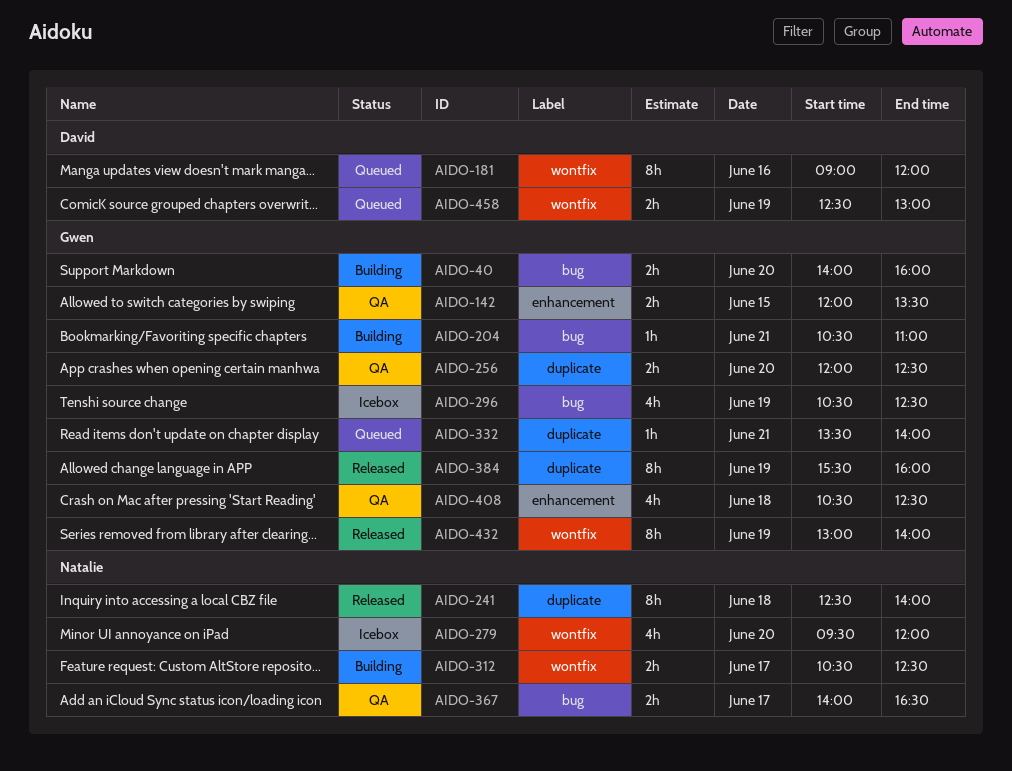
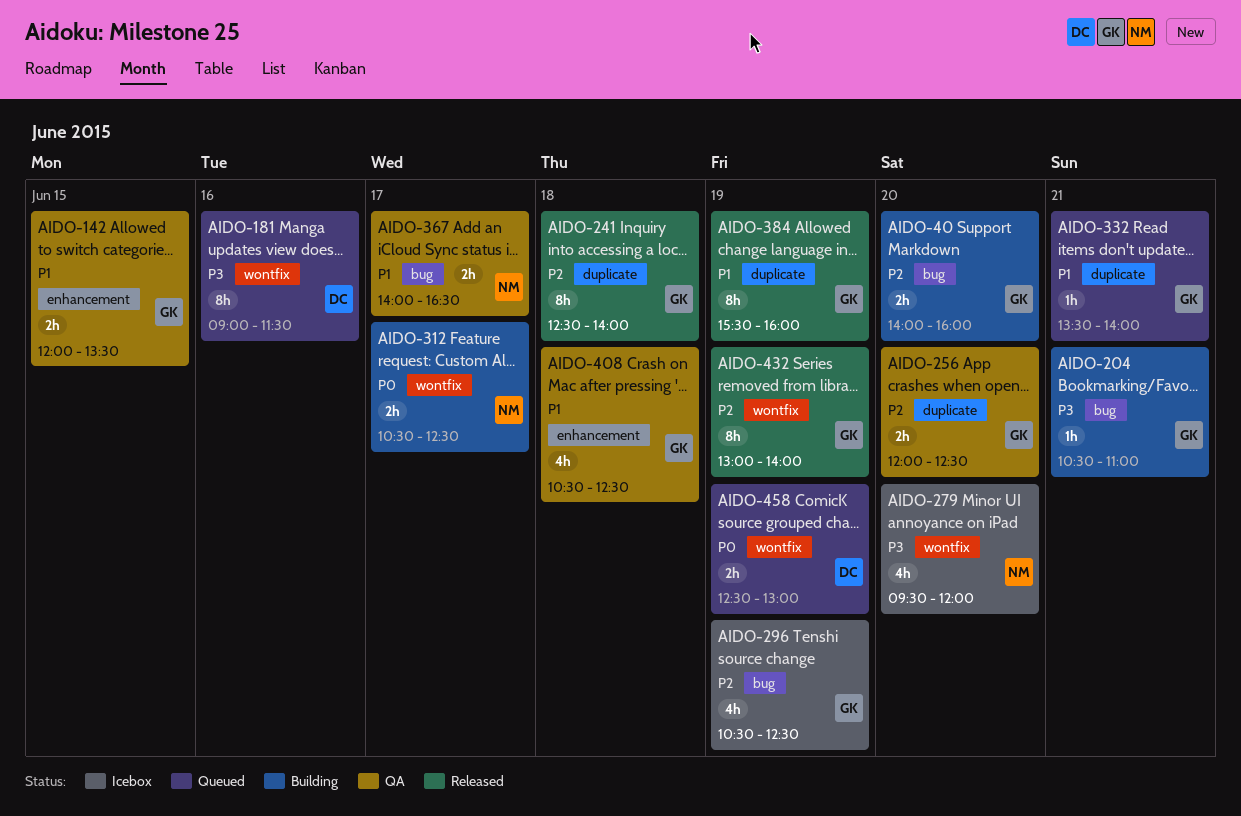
AIDO-181, ends: 12:00 -> 11:30
AIDO-241, owner: Natalie -> Gwen

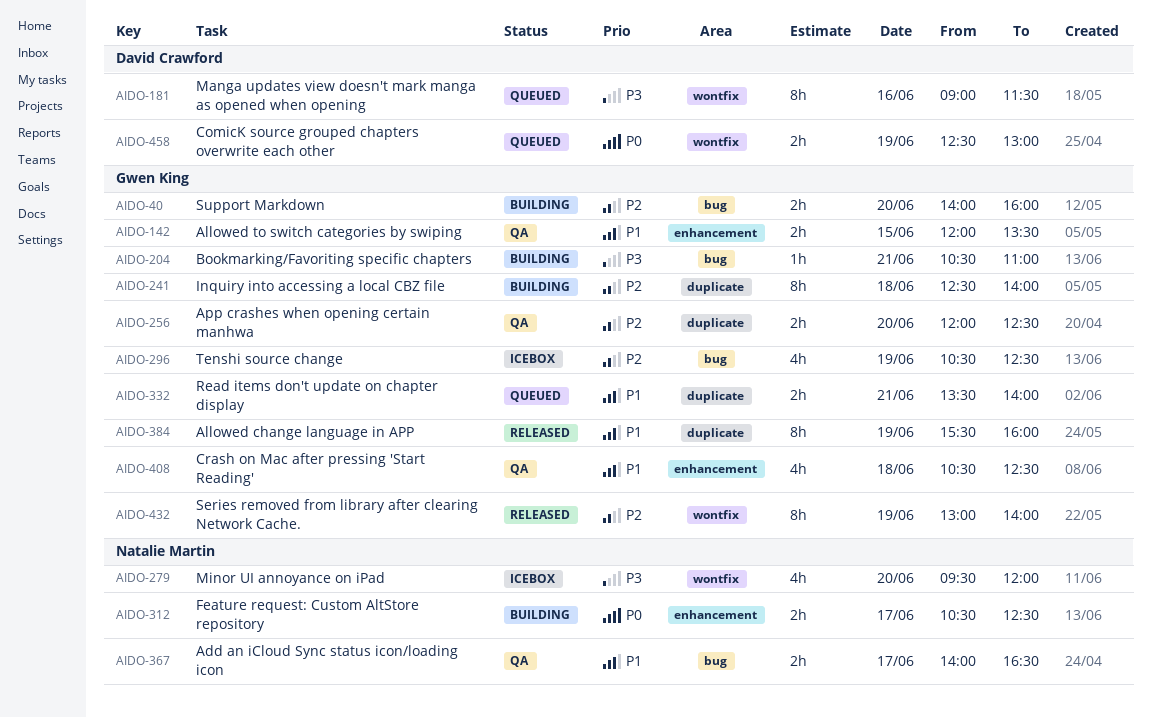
AIDO-241, status: Released -> Building
AIDO-312, label: wontfix -> enhancement
AIDO-332, estimate: 1h -> 2h

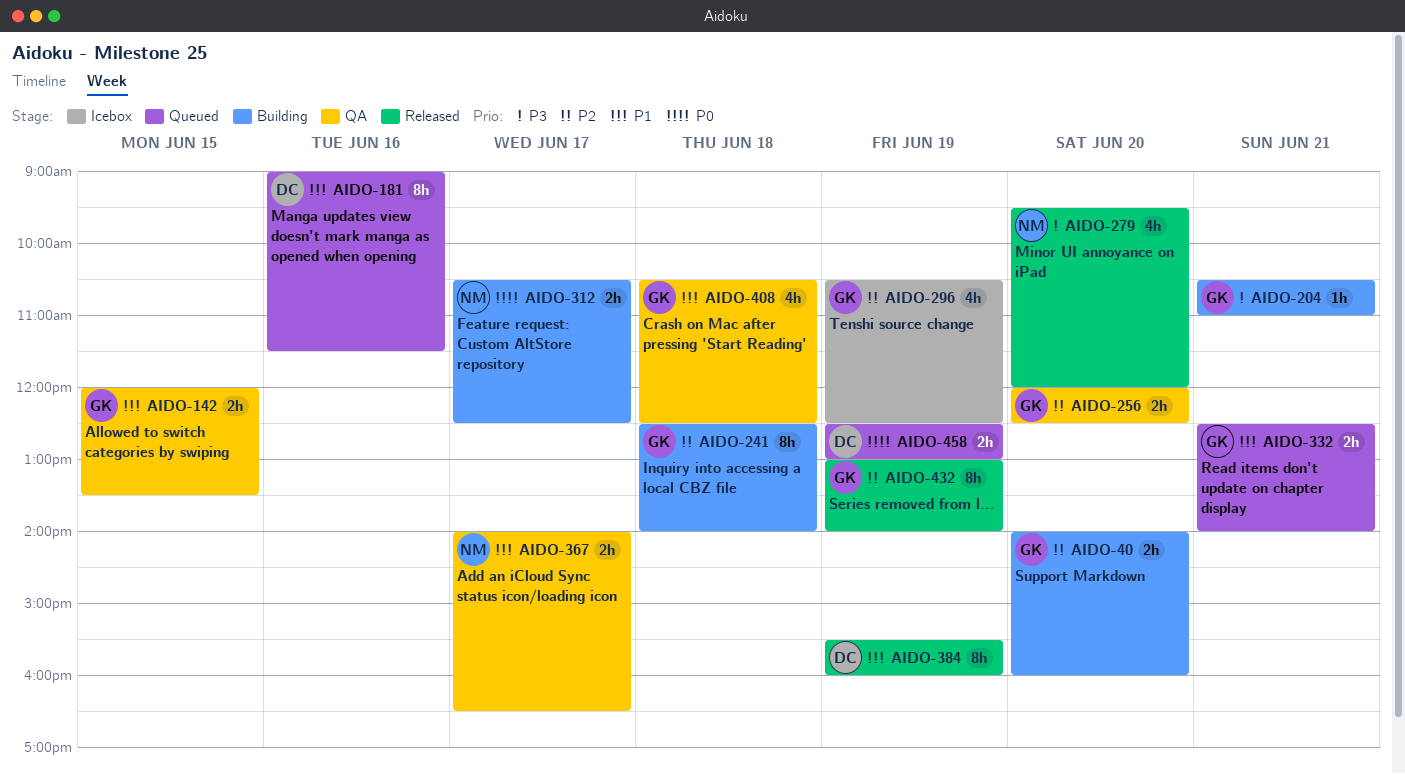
AIDO-181, priority: P3 -> P1
AIDO-279, status: Icebox -> Released
AIDO-332, begins: 13:30 -> 12:30
AIDO-384, owner: Gwen King -> David Crawford

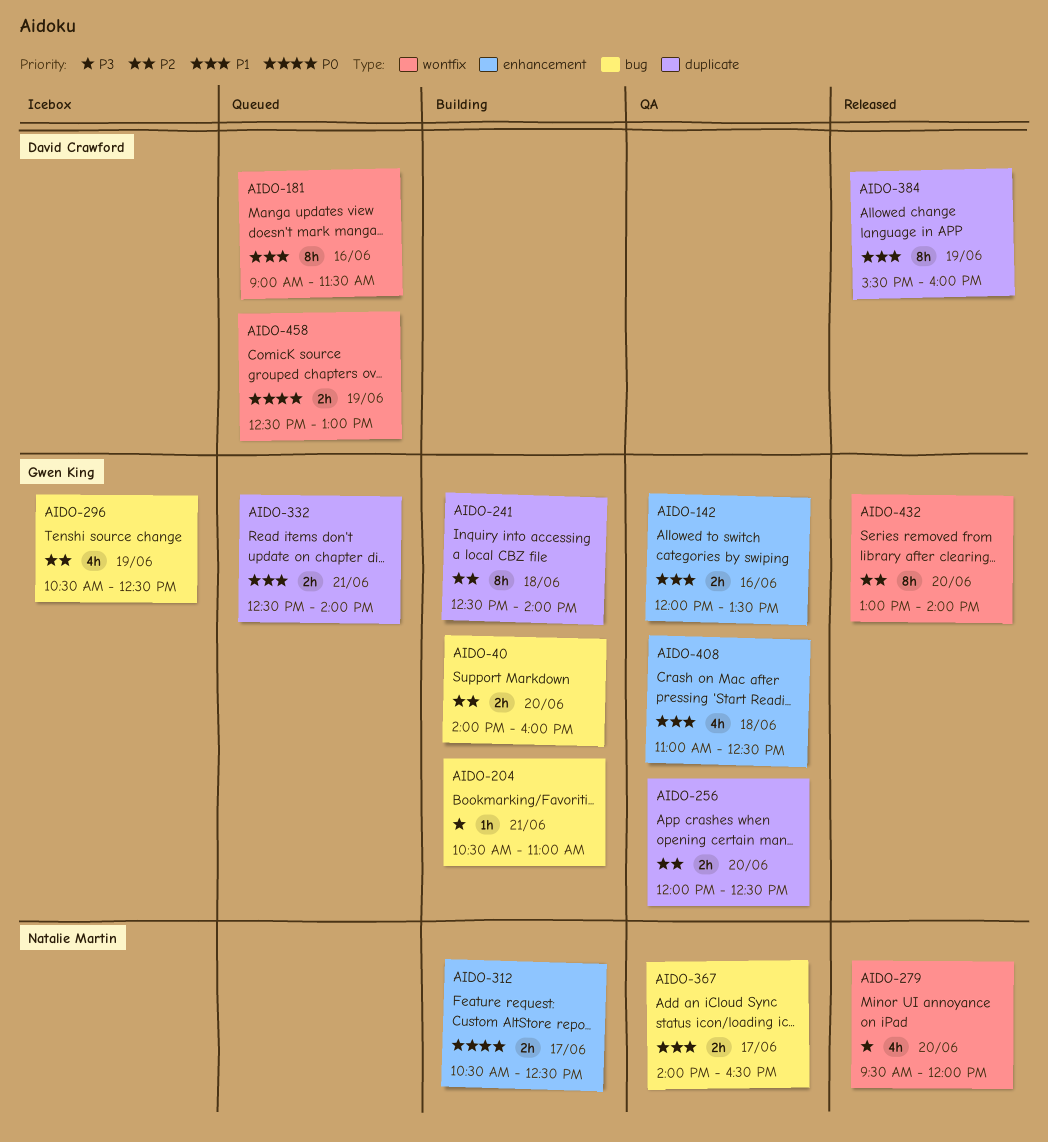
AIDO-142, day: Jun 15 -> Jun 16
AIDO-408, begins: 10:30 -> 11:00
AIDO-432, day: Jun 19 -> Jun 20

